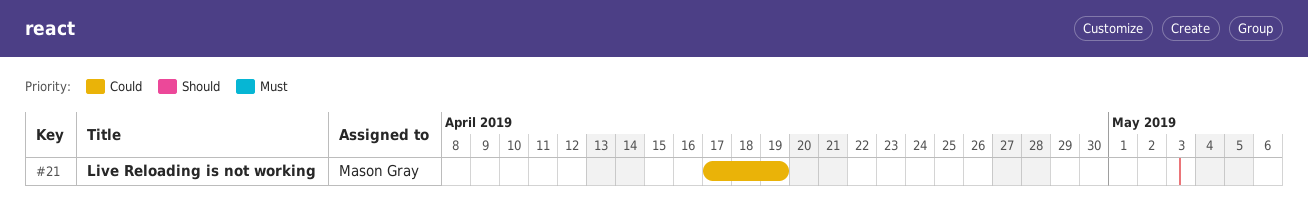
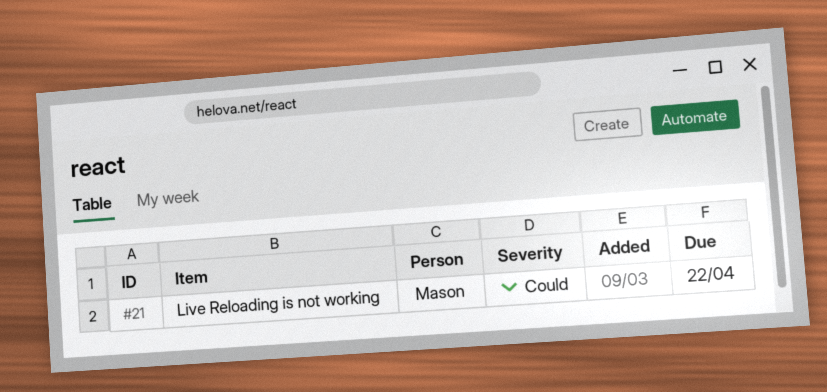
#21, due: Apr 19 -> Apr 22

